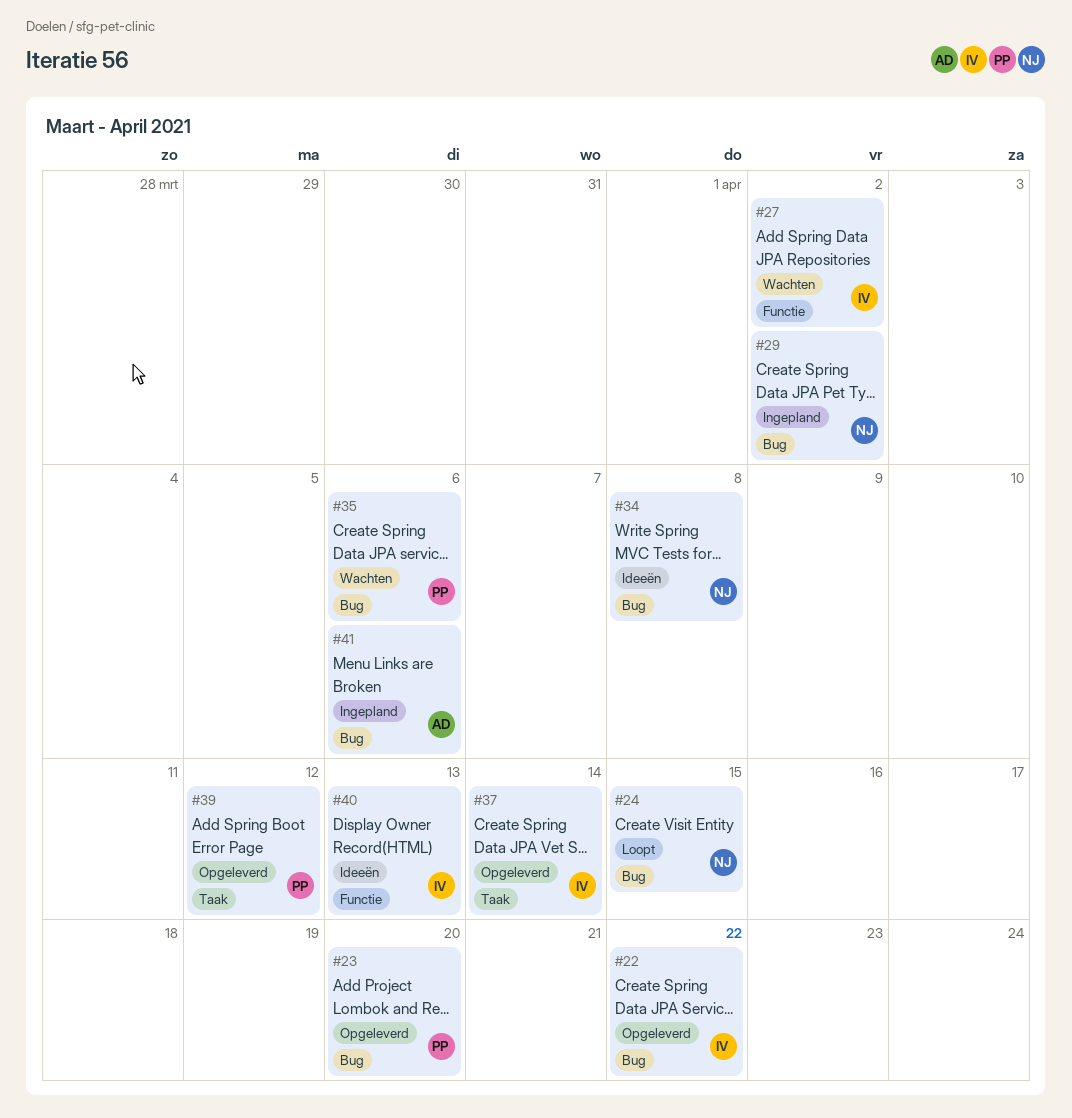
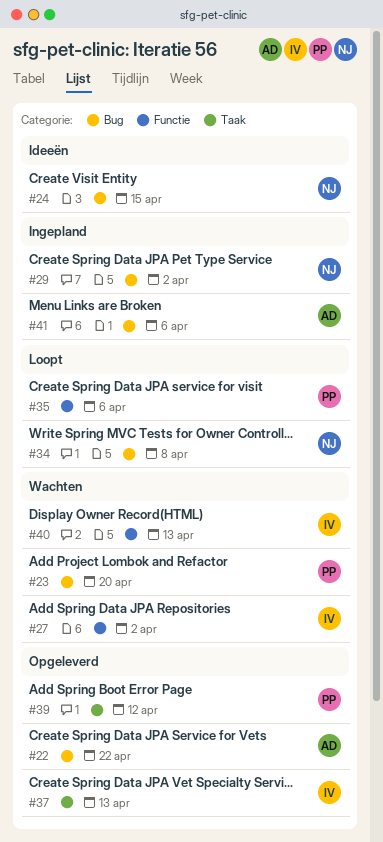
#22, owner: IV -> AD
#23, status: Opgeleverd -> Wachten
#24, status: Loopt -> Ideeën
#34, status: Ideeën -> Loopt
#35, status: Wachten -> Loopt
#35, label: Bug -> Functie
#37, due: Apr 14 -> Apr 13
#40, status: Ideeën -> Wachten

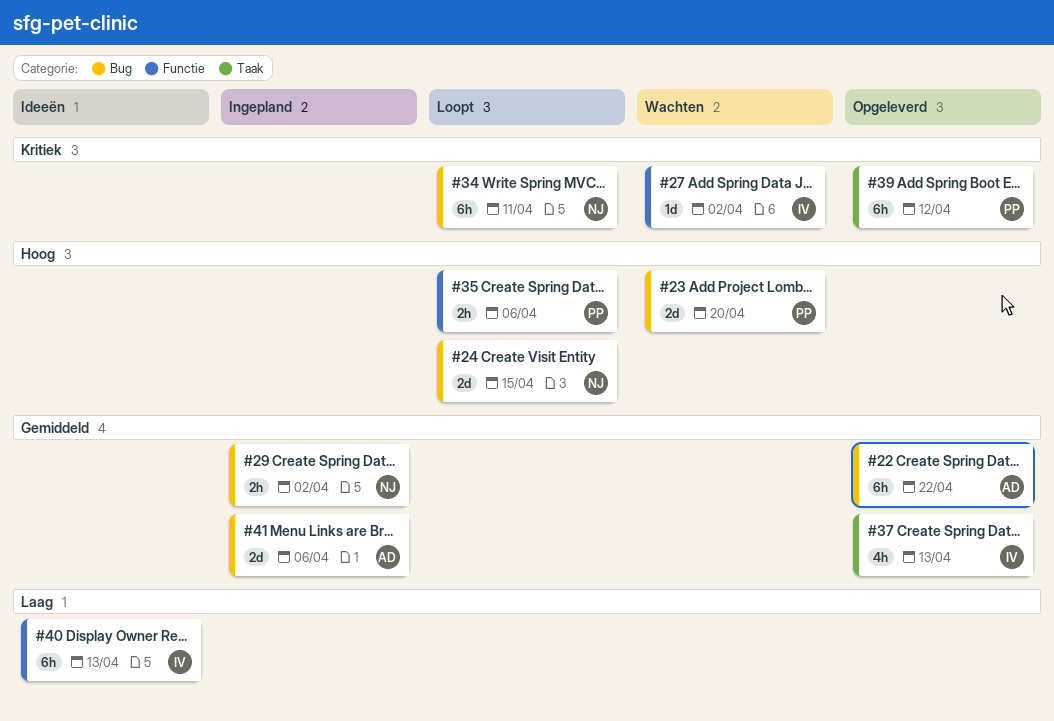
#24, status: Ideeën -> Loopt
#34, due: Apr 8 -> Apr 11
#40, status: Wachten -> Ideeën

